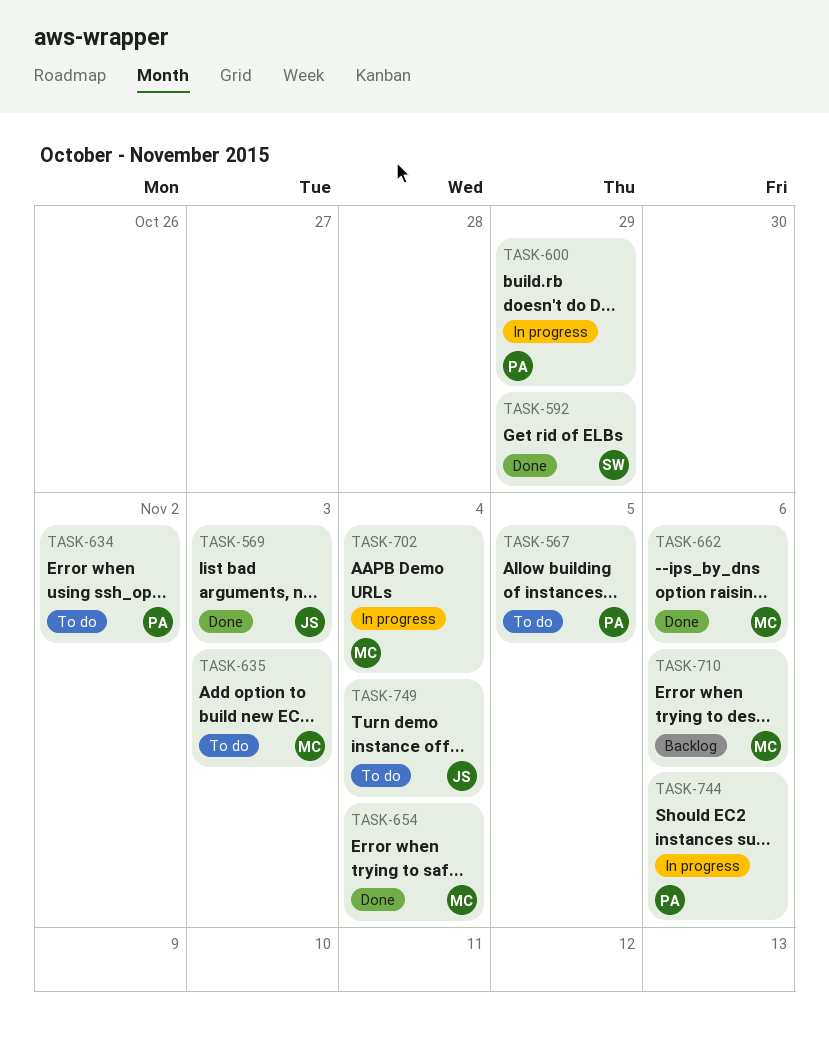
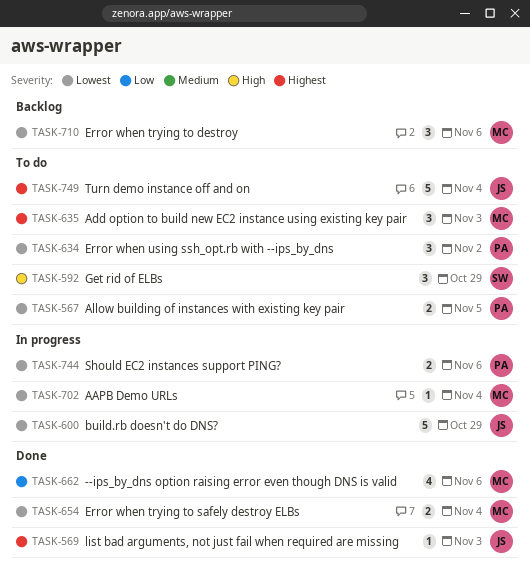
TASK-592, status: Done -> To do
TASK-600, owner: PA -> JS

